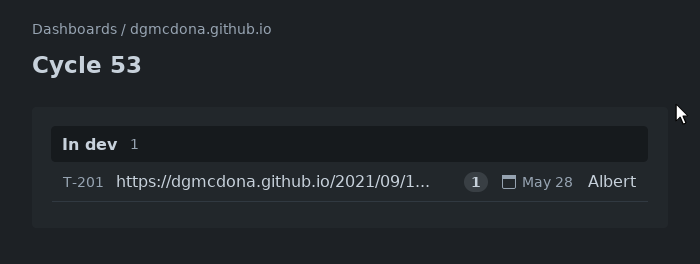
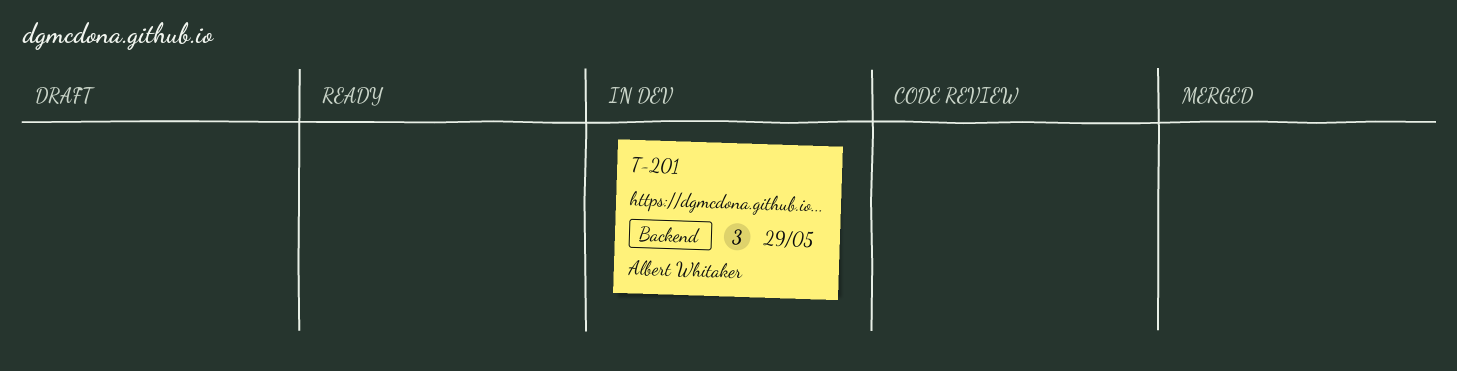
T-201, estimate: 1 -> 3
T-201, due: May 28 -> May 29

